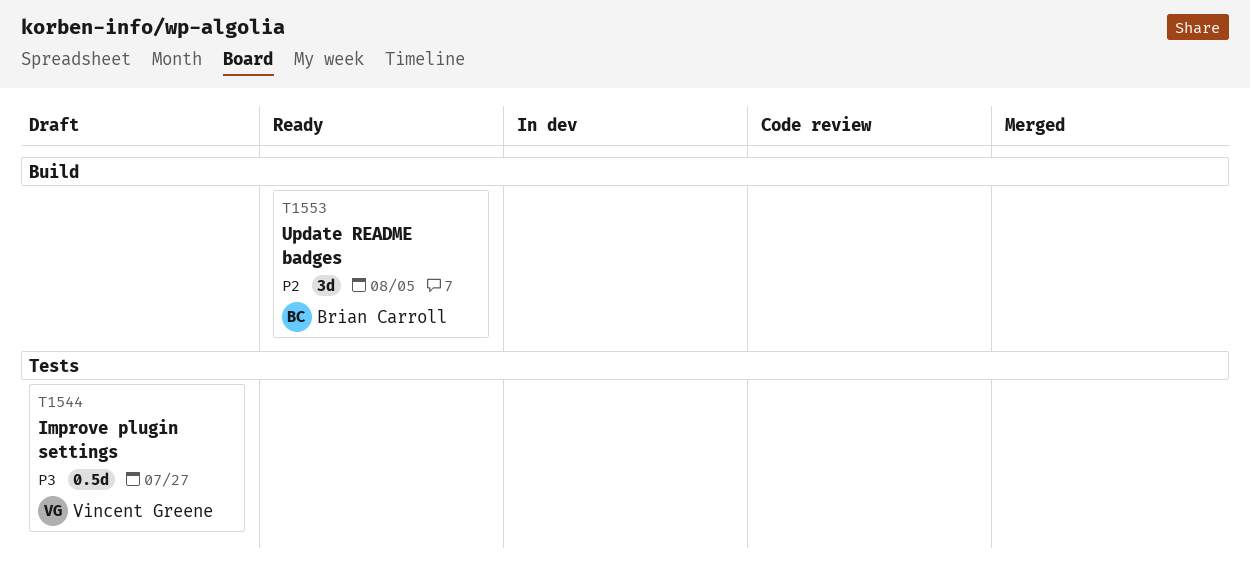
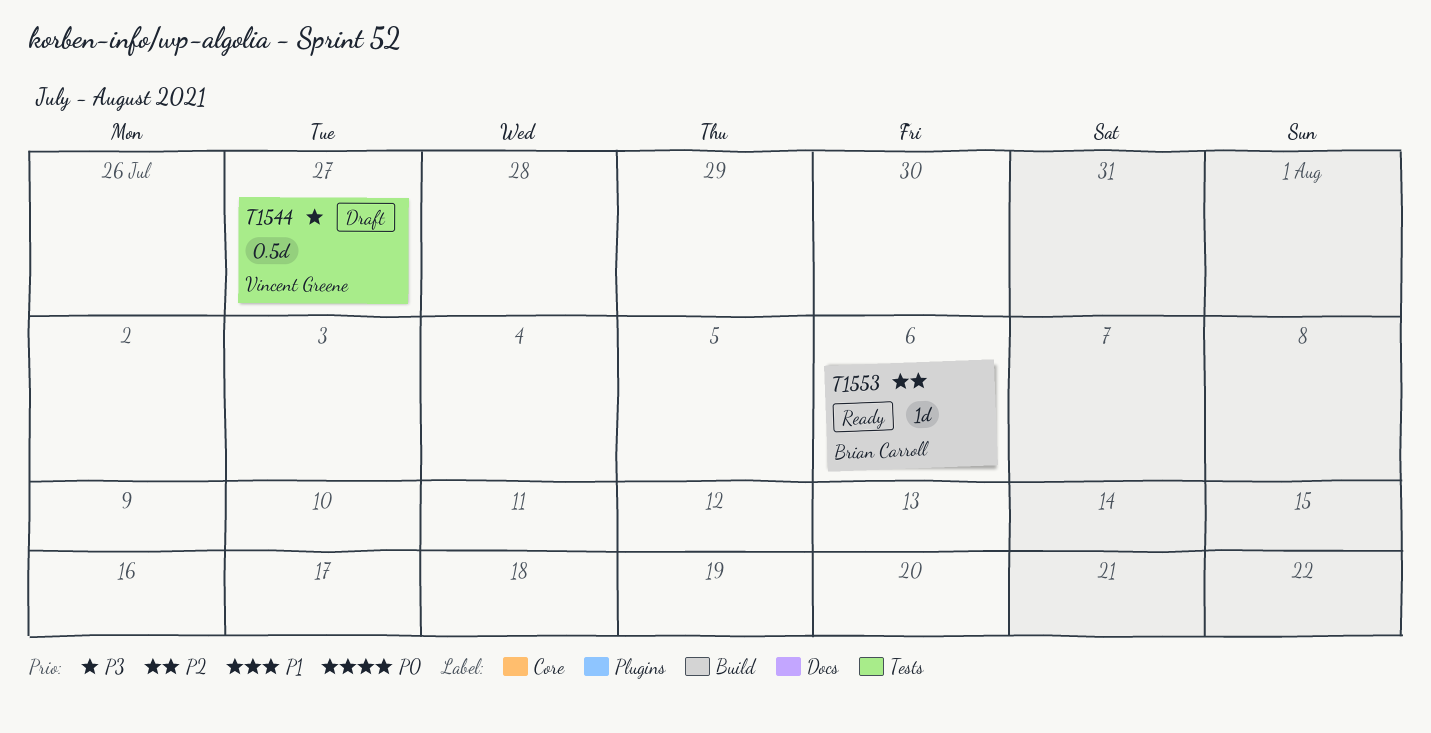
T1553, estimate: 3d -> 1d
T1553, due: Aug 5 -> Aug 6

